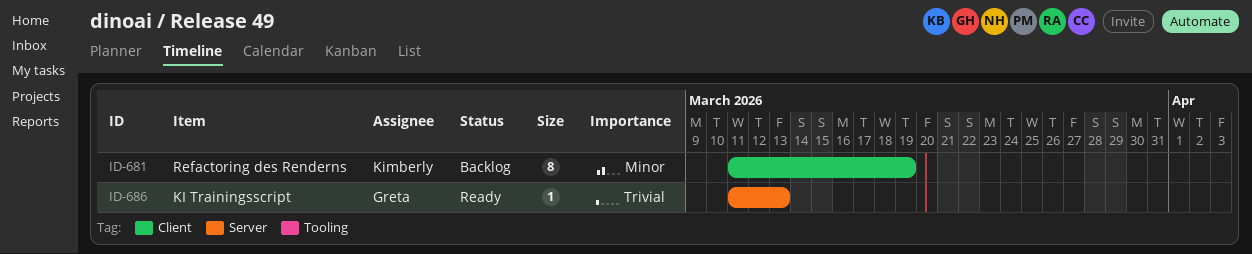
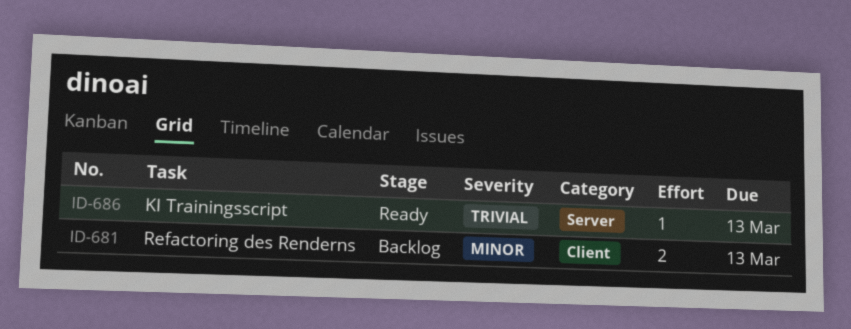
ID-681, estimate: 8 -> 2
ID-681, due: Mar 19 -> Mar 13

